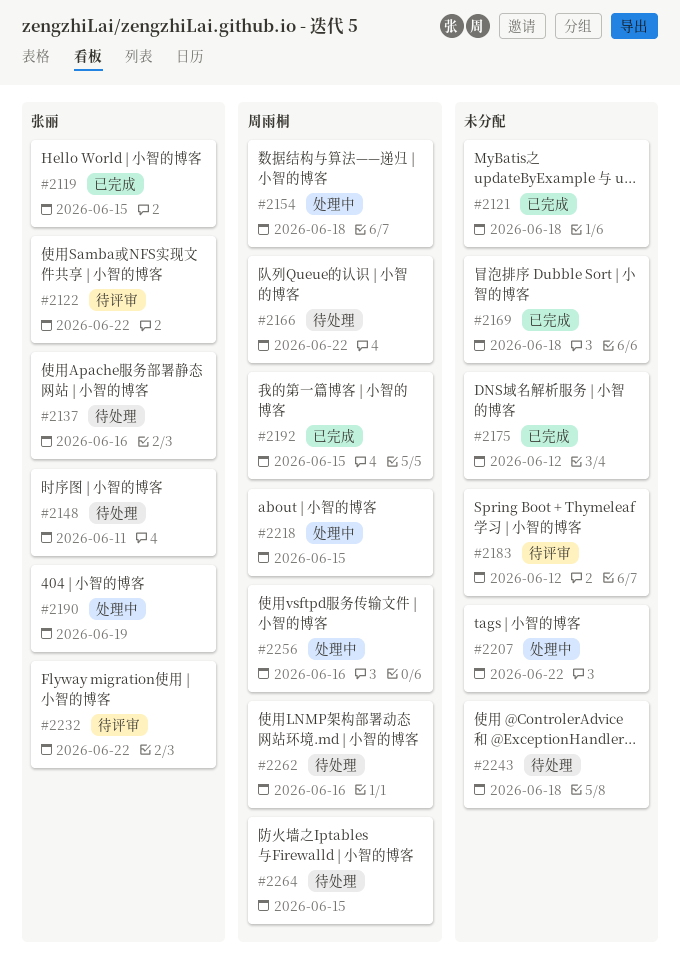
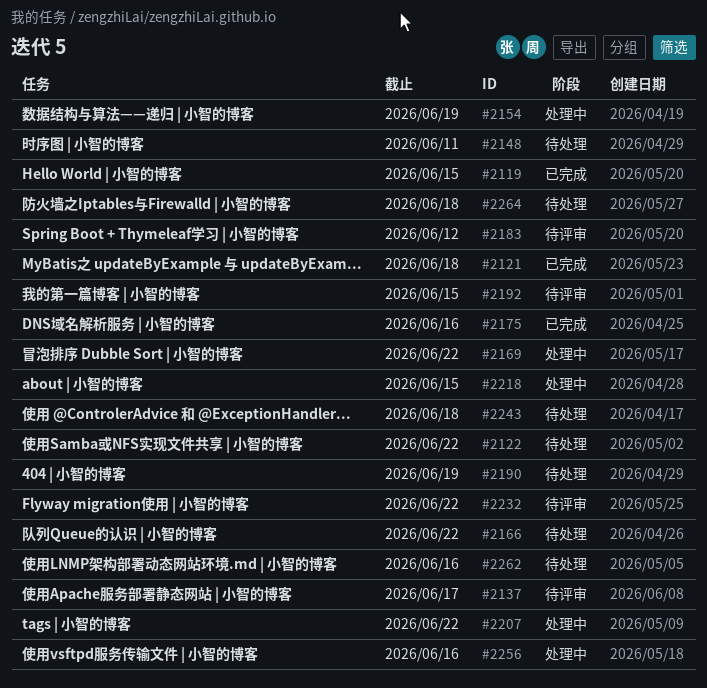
#2122, status: 待评审 -> 待处理
#2137, status: 待处理 -> 待评审
#2137, due: Jun 16 -> Jun 17
#2154, due: Jun 18 -> Jun 19
#2169, status: 已完成 -> 处理中
#2169, due: Jun 18 -> Jun 22
#2175, due: Jun 12 -> Jun 16
#2190, status: 处理中 -> 待处理
#2192, status: 已完成 -> 待评审
#2264, due: Jun 15 -> Jun 18

